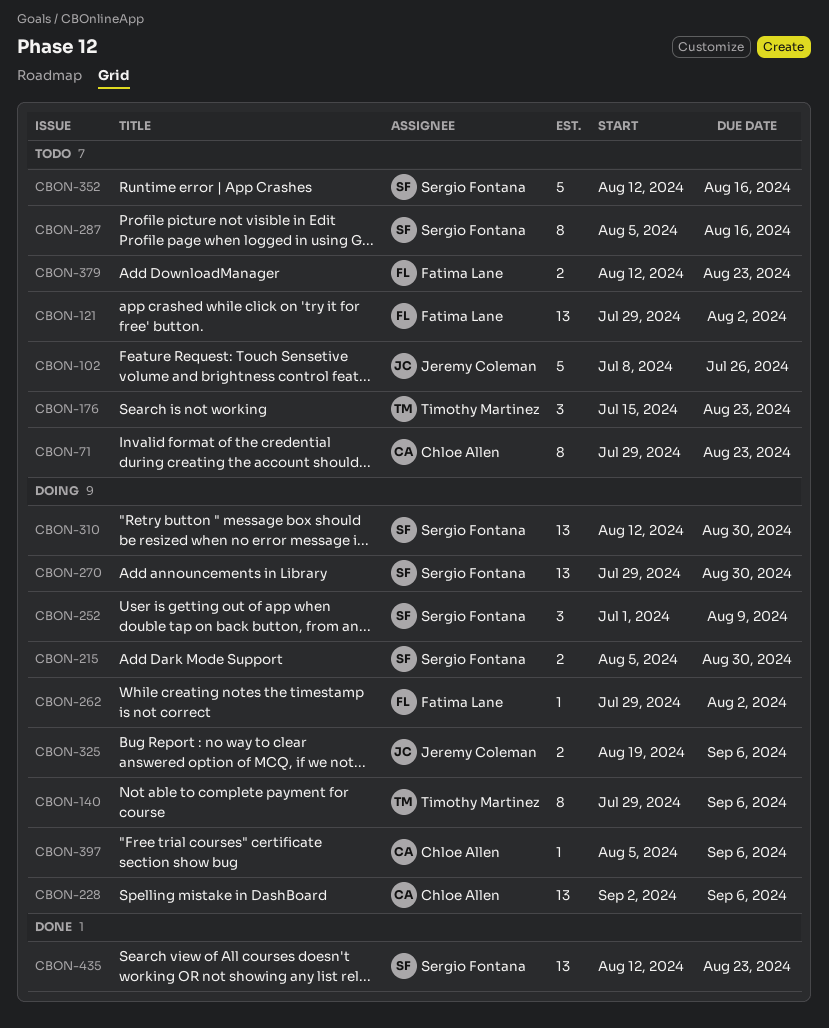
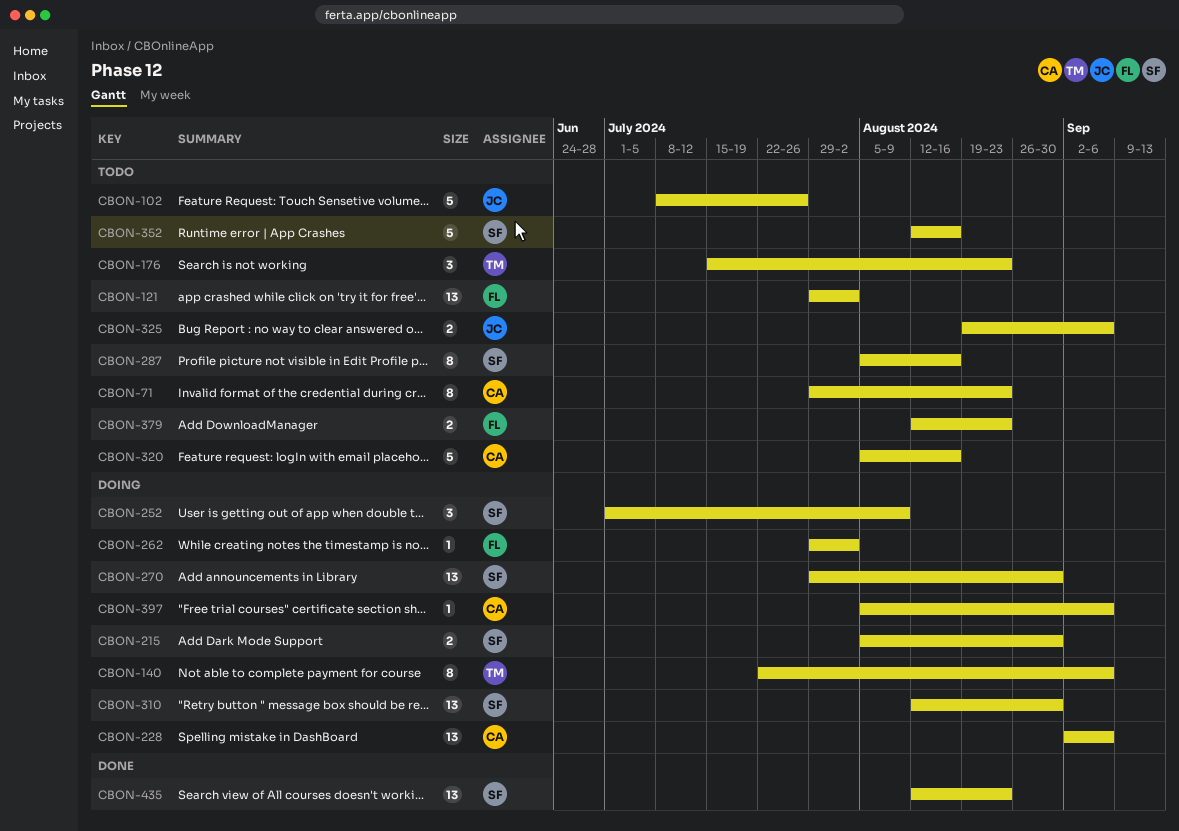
CBON-140, start: Jul 29 -> Jul 22
CBON-320: none -> present
CBON-325, status: Doing -> Todo

